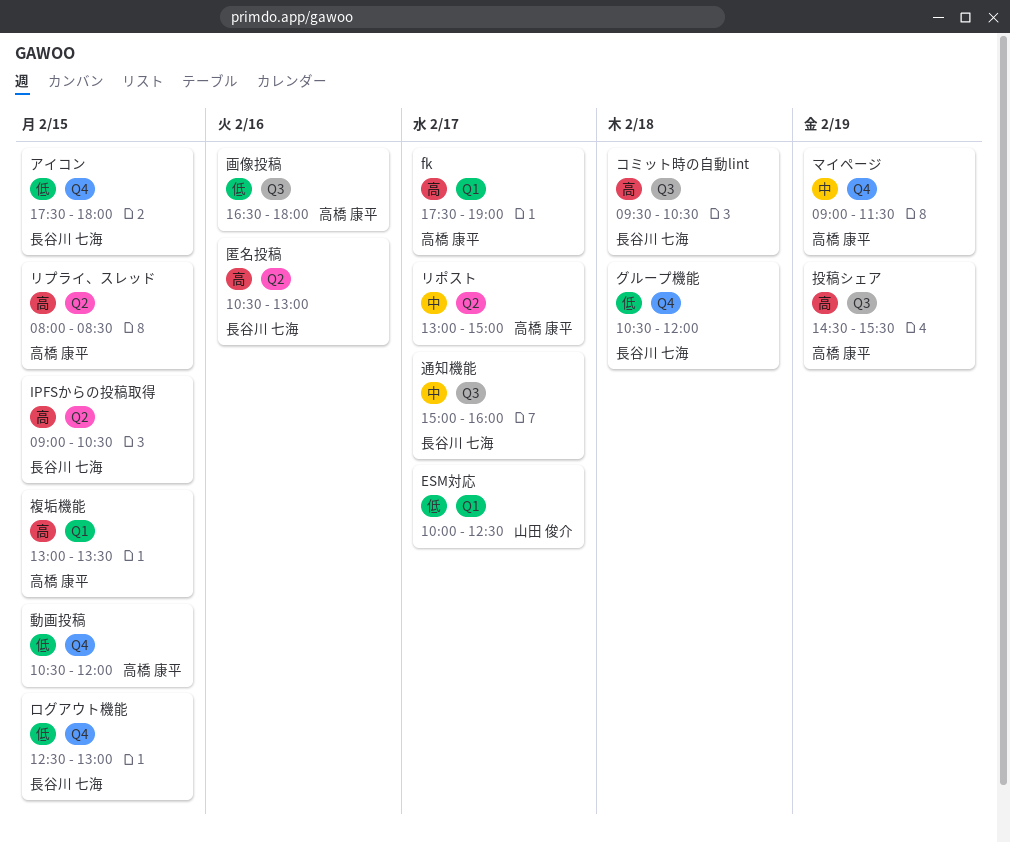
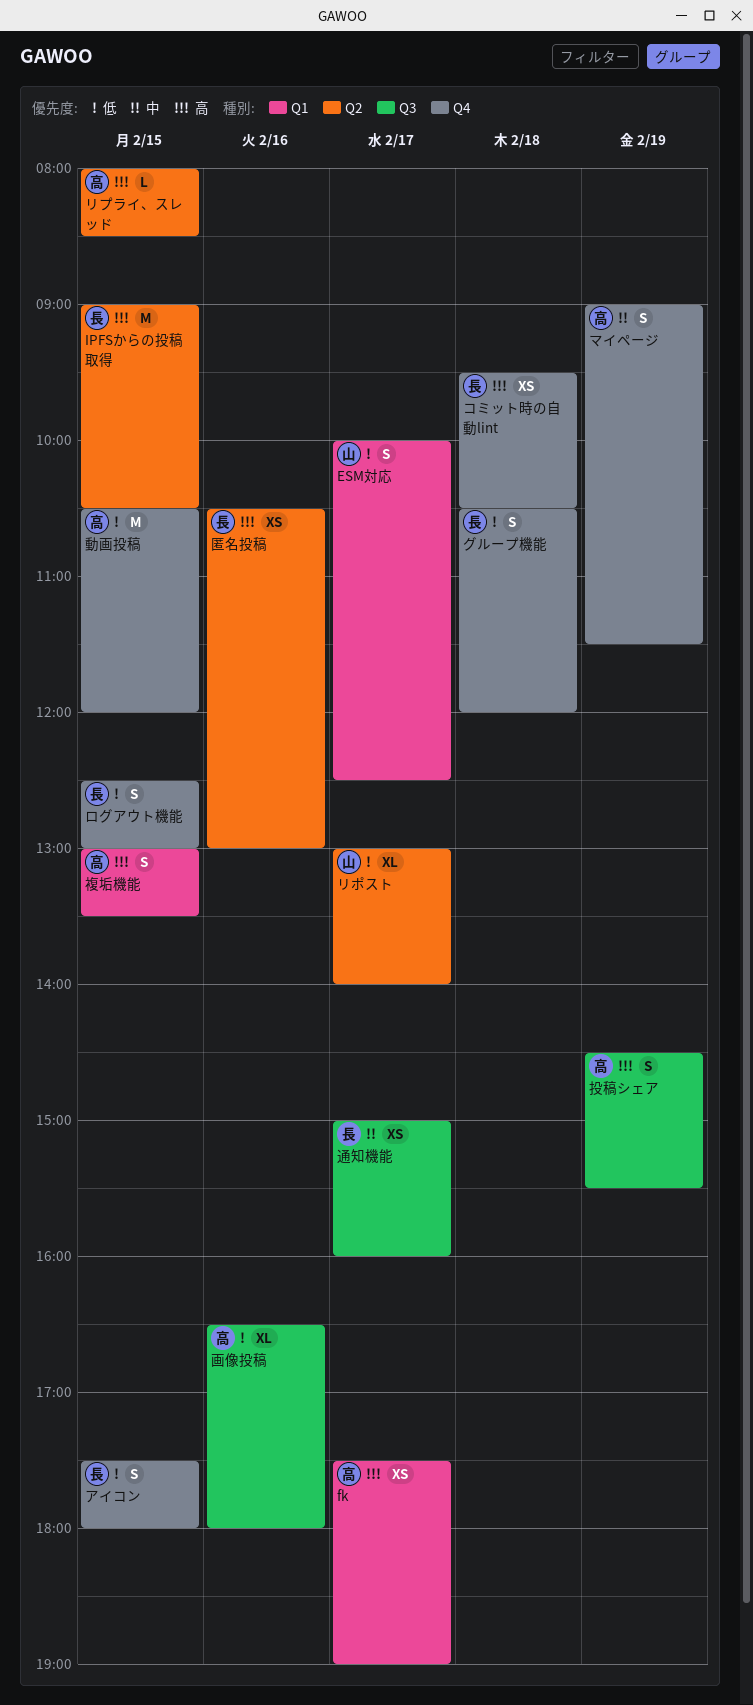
コミット時の自動lint, label: Q3 -> Q4
リポスト, owner: 高橋 康平 -> 山田 俊介
リポスト, priority: 中 -> 低
リポスト, ends: 15:00 -> 14:00

